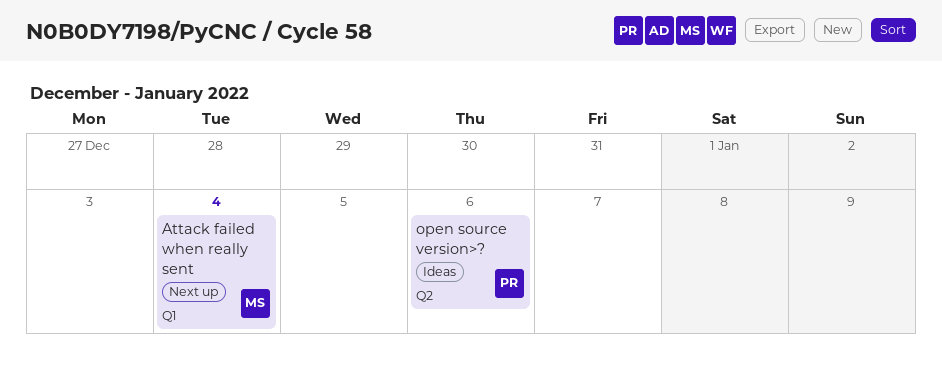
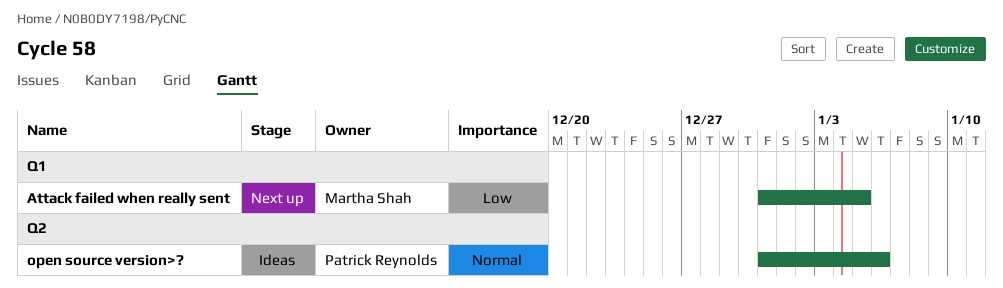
Attack failed when really sent, due: Jan 4 -> Jan 5

